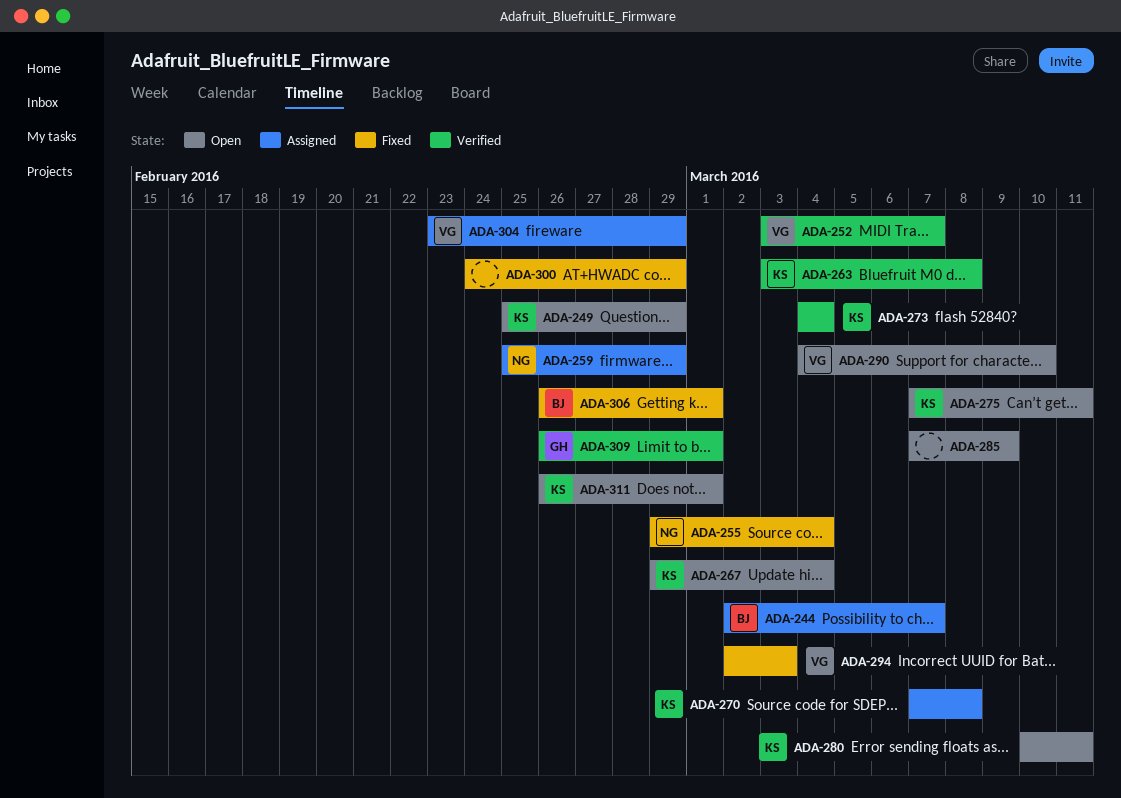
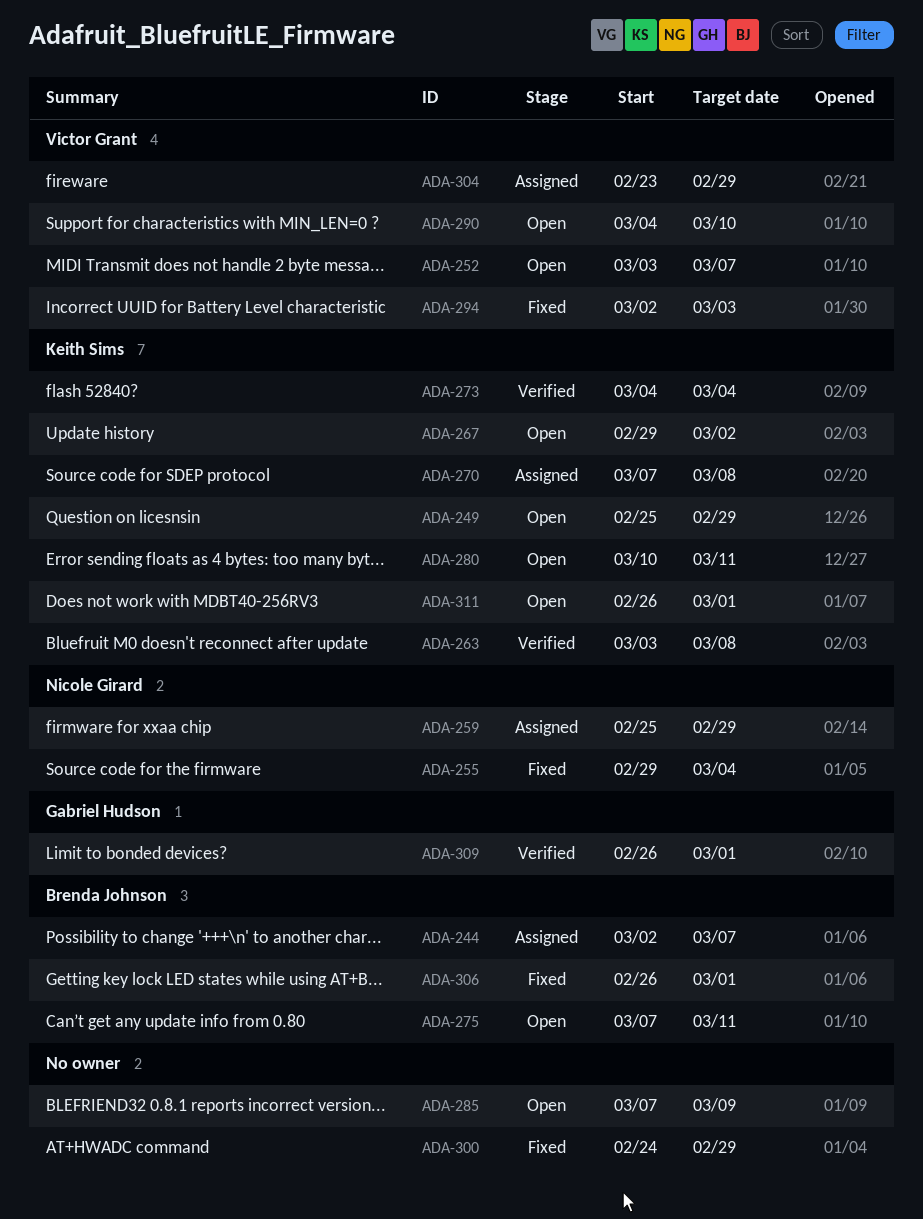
ADA-252, status: Verified -> Open
ADA-267, due: Mar 4 -> Mar 2
ADA-275, owner: Keith Sims -> Brenda Johnson

